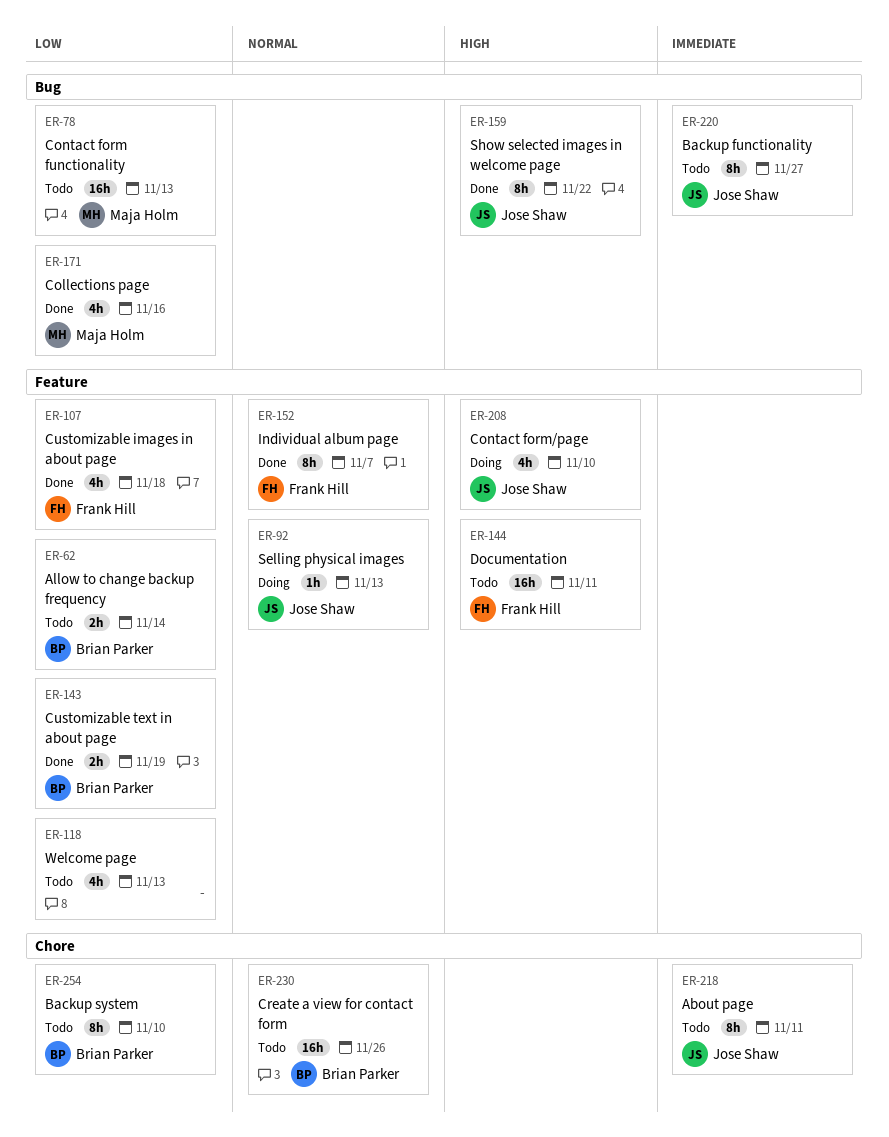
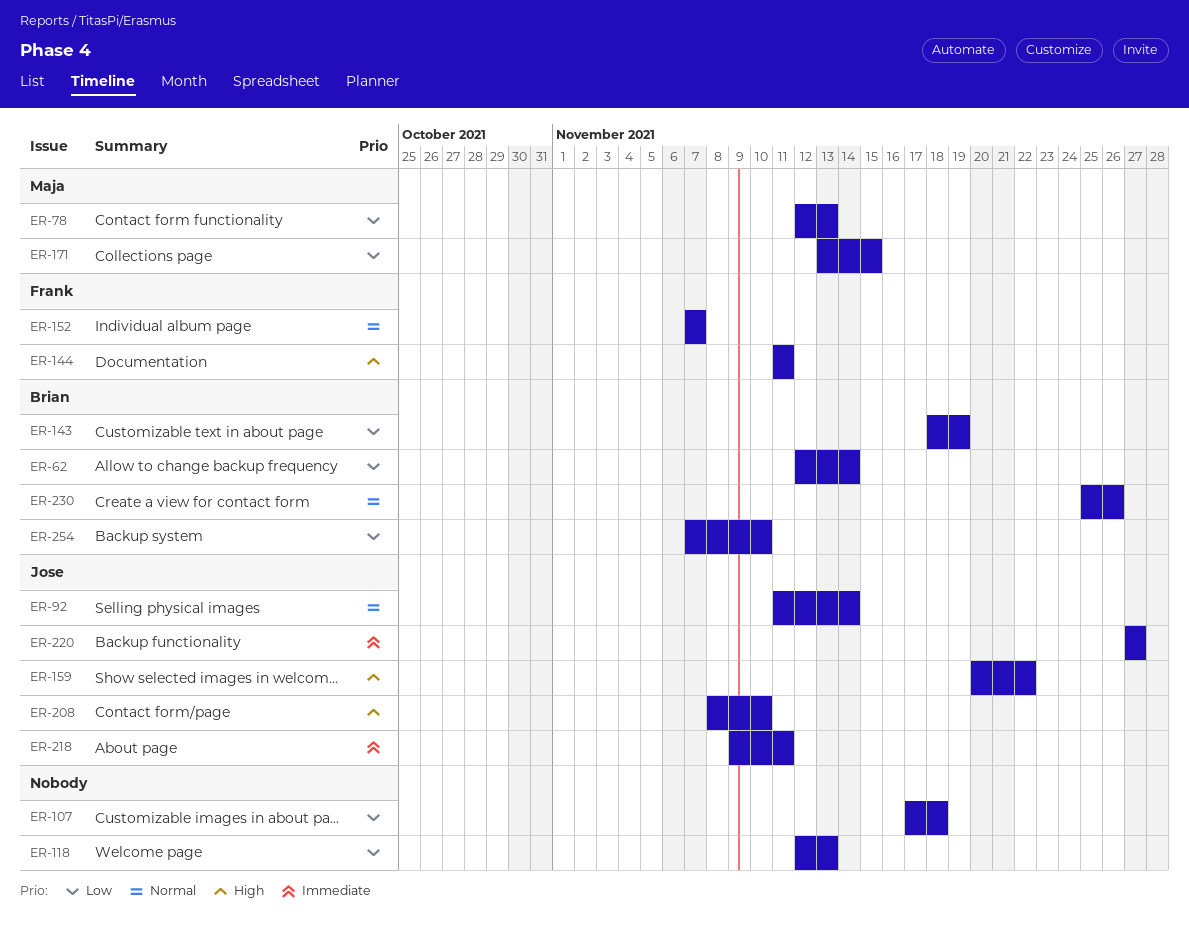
ER-92, due: Nov 13 -> Nov 14
ER-107, owner: Frank Hill -> none
ER-171, due: Nov 16 -> Nov 15

